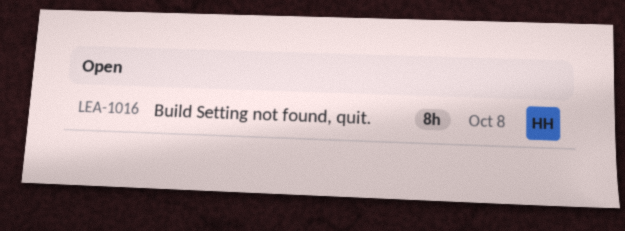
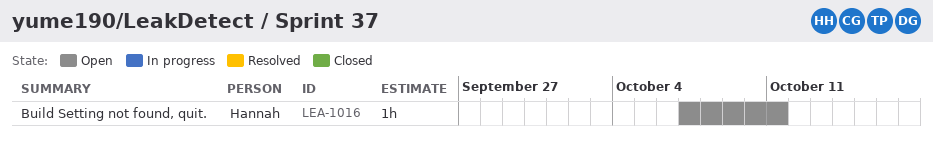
LEA-1016, estimate: 8h -> 1h
LEA-1016, due: Oct 8 -> Oct 11

